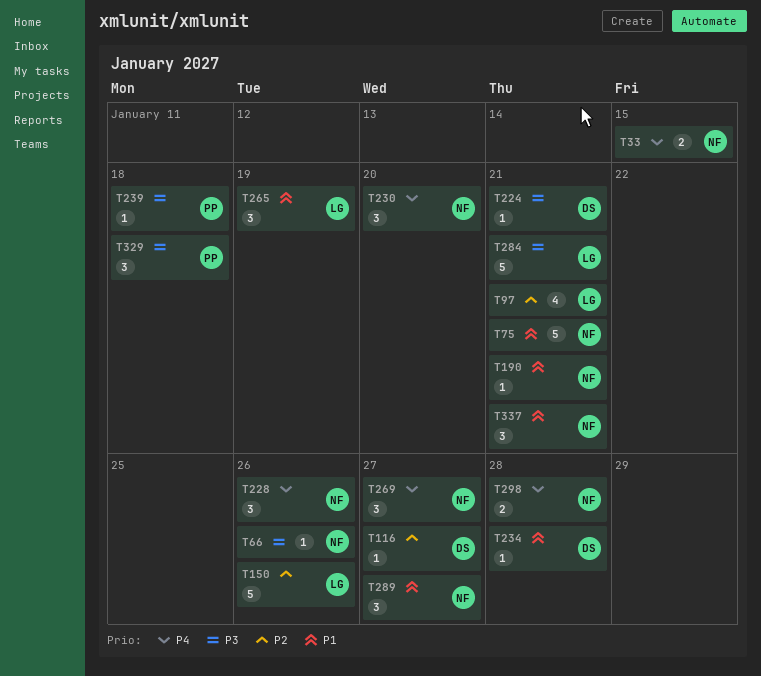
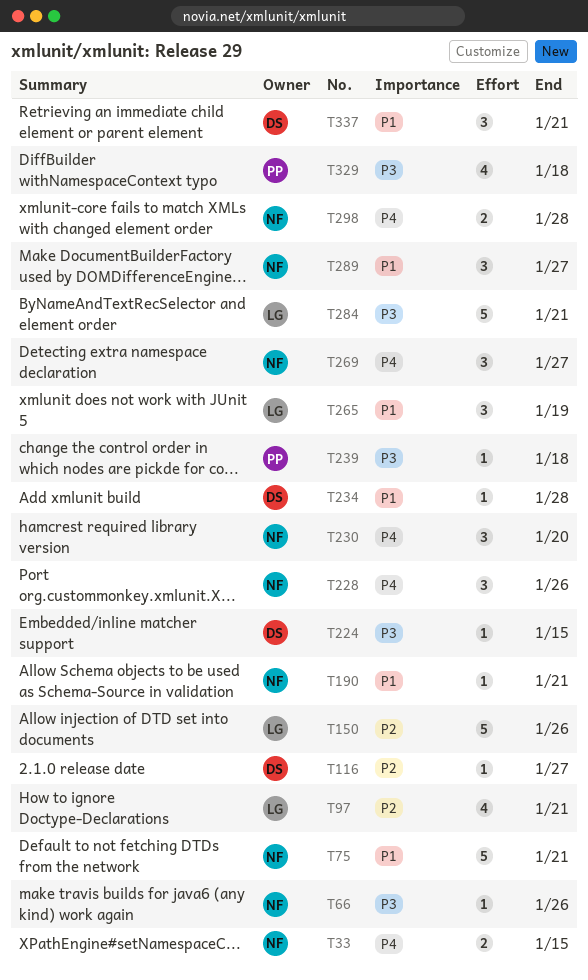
T224, due: Jan 21 -> Jan 15
T329, estimate: 3 -> 4
T337, owner: NF -> DS

